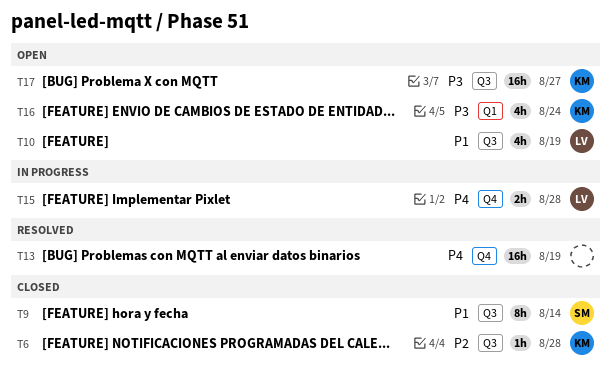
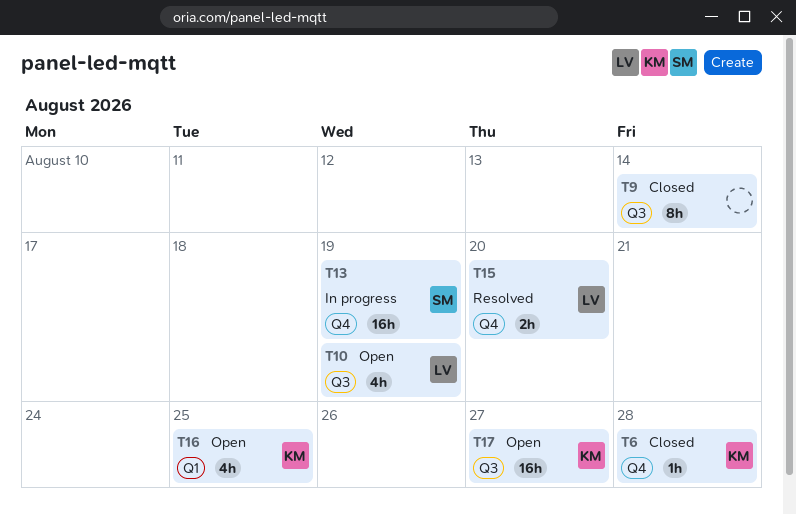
T6, label: Q3 -> Q4
T9, owner: SM -> none
T13, status: Resolved -> In progress
T13, owner: none -> SM
T15, status: In progress -> Resolved
T15, due: Aug 28 -> Aug 20
T16, due: Aug 24 -> Aug 25

